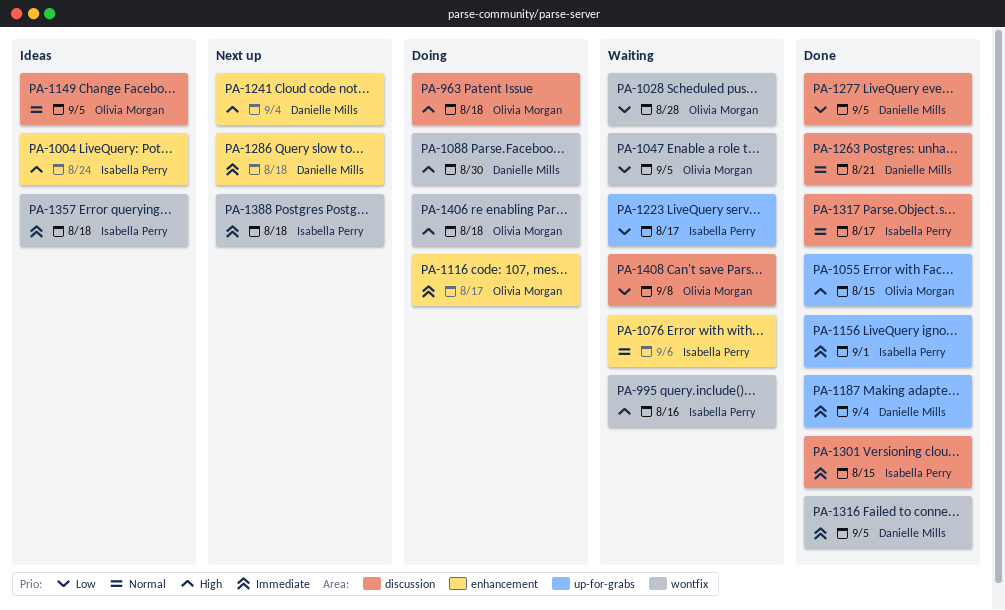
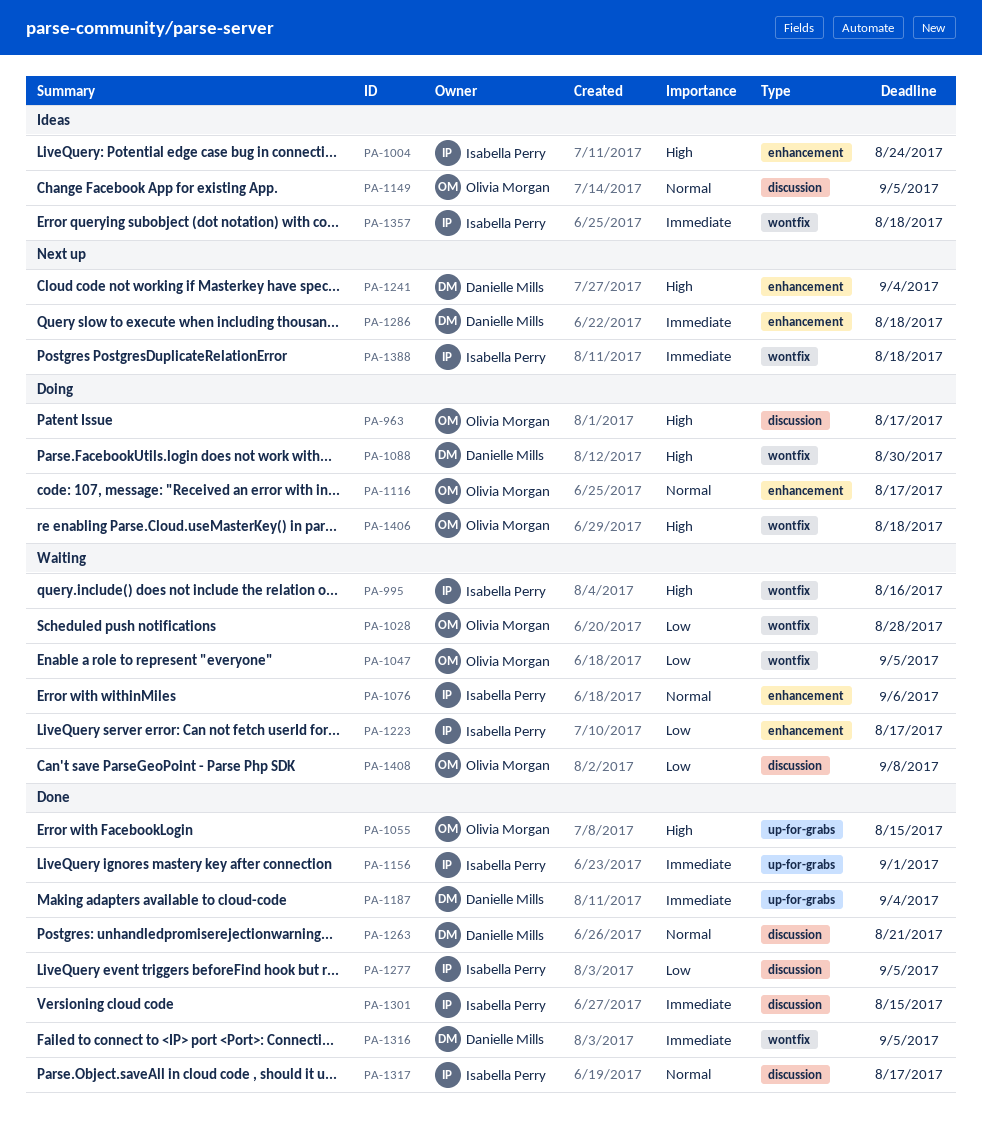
PA-963, due: Aug 18 -> Aug 17
PA-1116, priority: Immediate -> Normal
PA-1223, label: up-for-grabs -> enhancement
PA-1277, owner: Danielle Mills -> Isabella Perry

